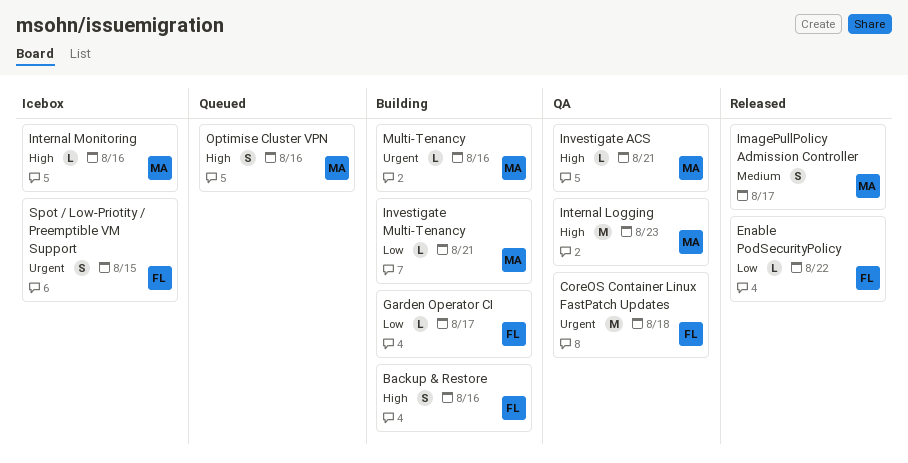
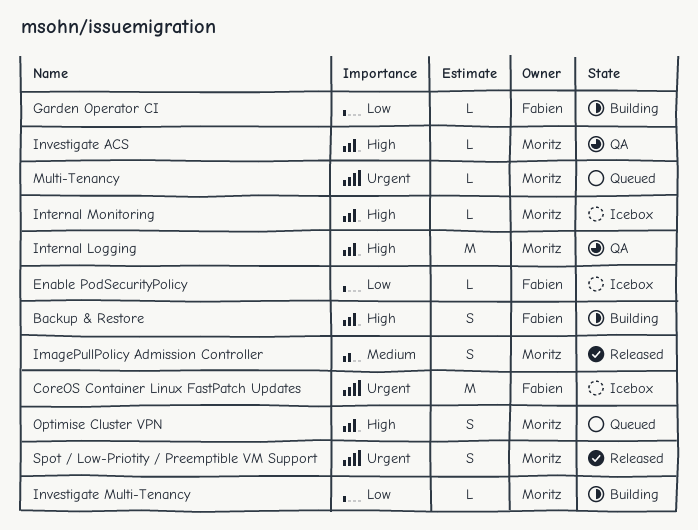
CoreOS Container Linux FastPatch Updates, status: QA -> Icebox
Enable PodSecurityPolicy, status: Released -> Icebox
Multi-Tenancy, status: Building -> Queued
Spot / Low-Priotity / Preemptible VM Support, status: Icebox -> Released
Spot / Low-Priotity / Preemptible VM Support, owner: Fabien -> Moritz

